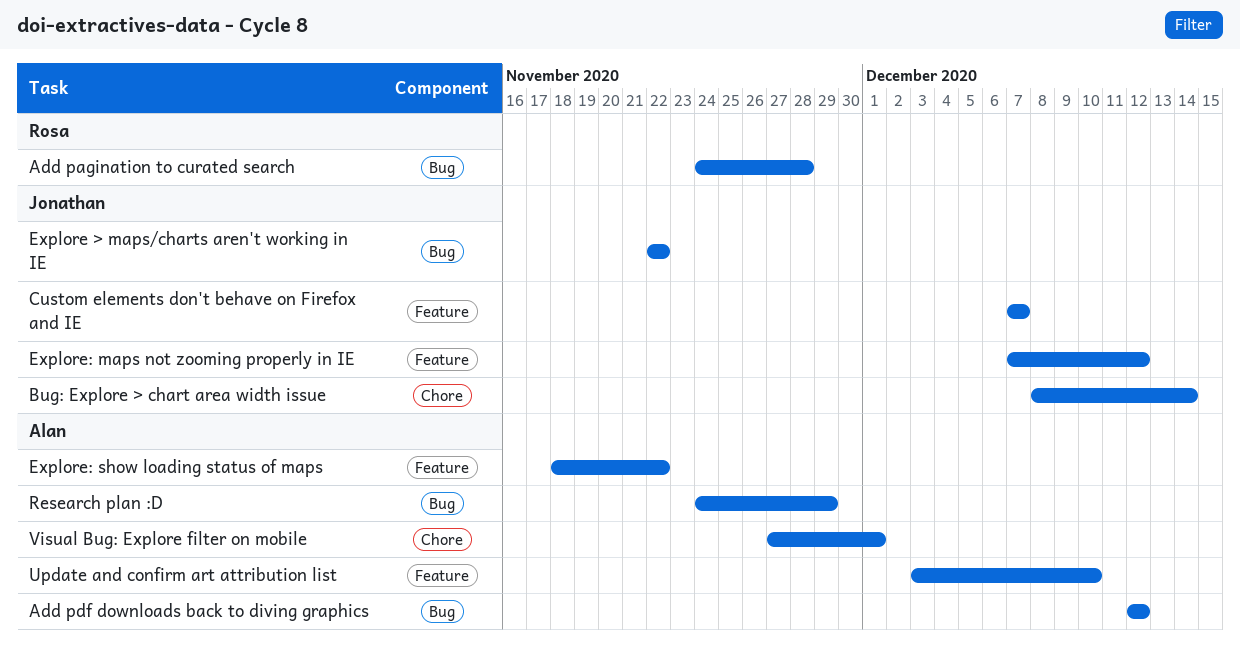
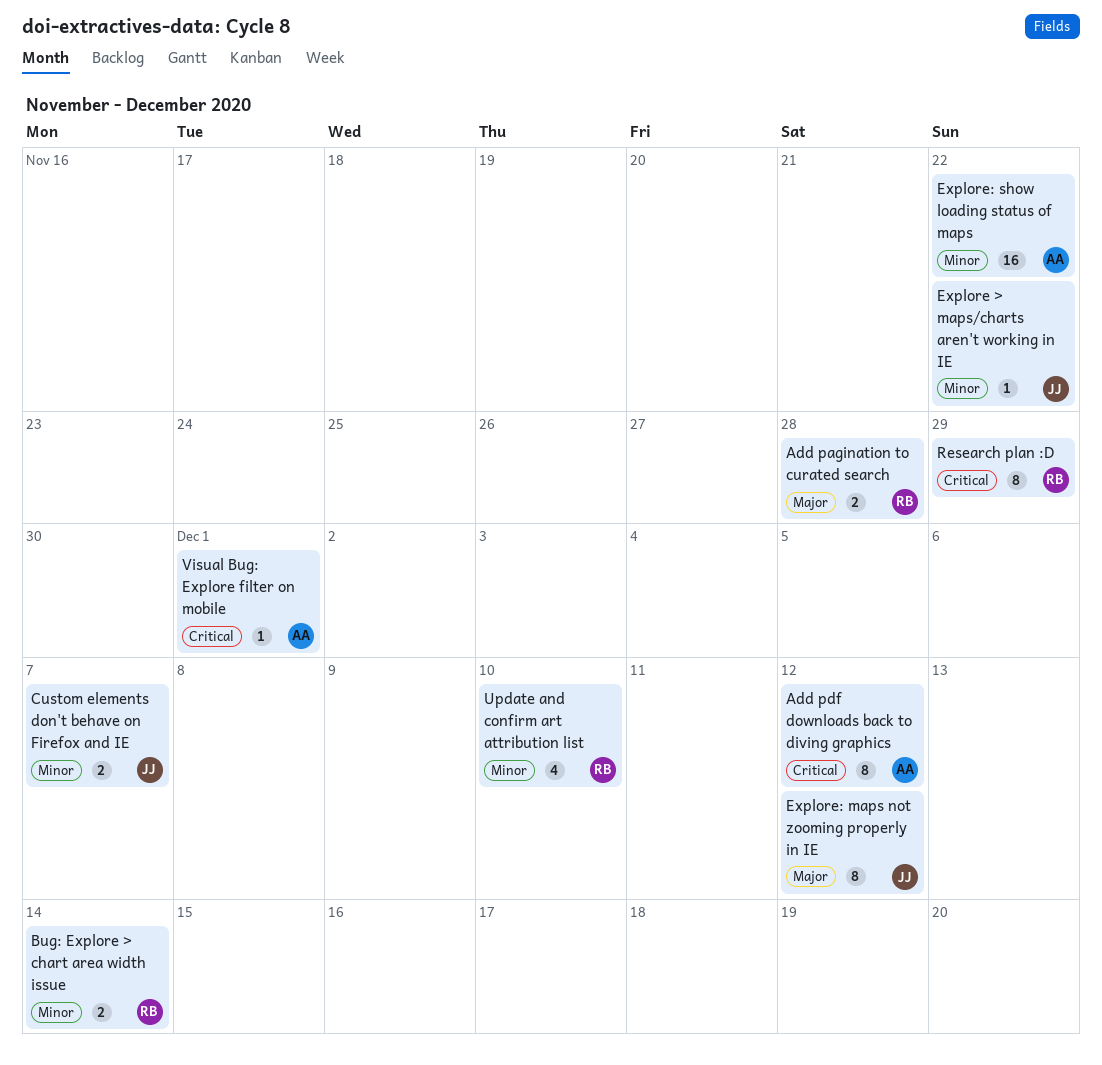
Bug: Explore > chart area width issue, owner: Jonathan -> Rosa
Research plan :D, owner: Alan -> Rosa
Update and confirm art attribution list, owner: Alan -> Rosa

